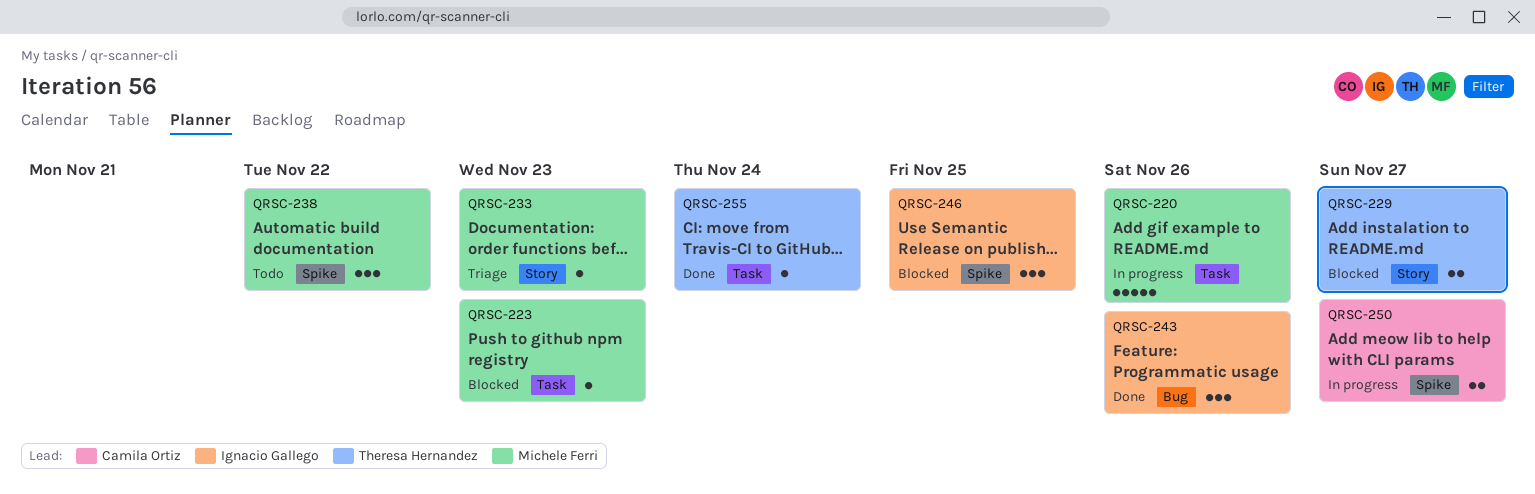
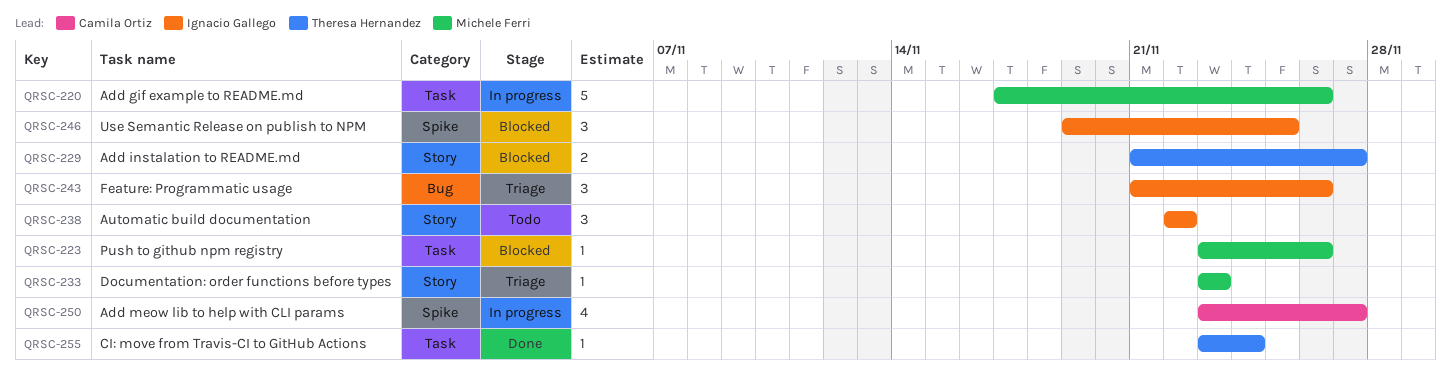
QRSC-223, due: Nov 23 -> Nov 26
QRSC-238, owner: Michele Ferri -> Ignacio Gallego
QRSC-238, label: Spike -> Story
QRSC-243, status: Done -> Triage
QRSC-250, estimate: 2 -> 4

